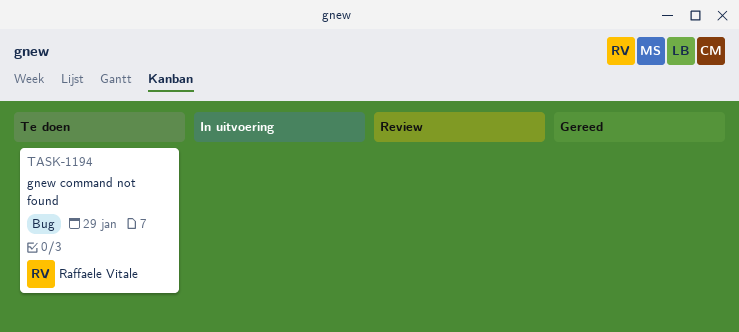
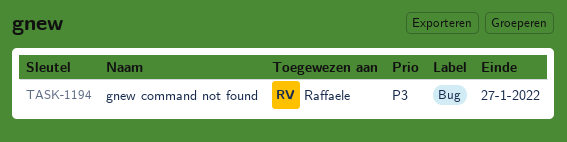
TASK-1194, due: Jan 29 -> Jan 27

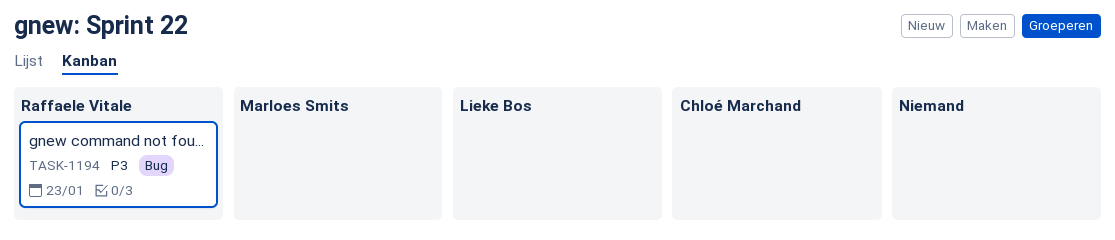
TASK-1194, due: Jan 27 -> Jan 23

